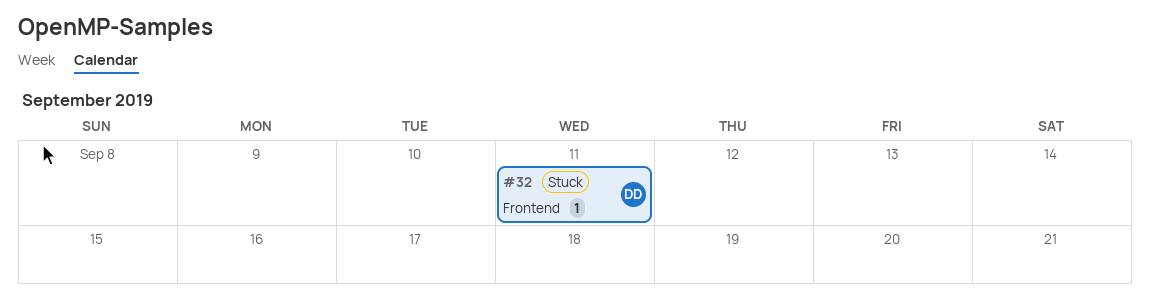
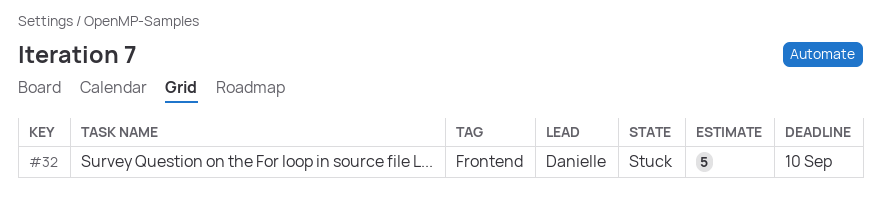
#32, estimate: 1 -> 5
#32, due: Sep 11 -> Sep 10

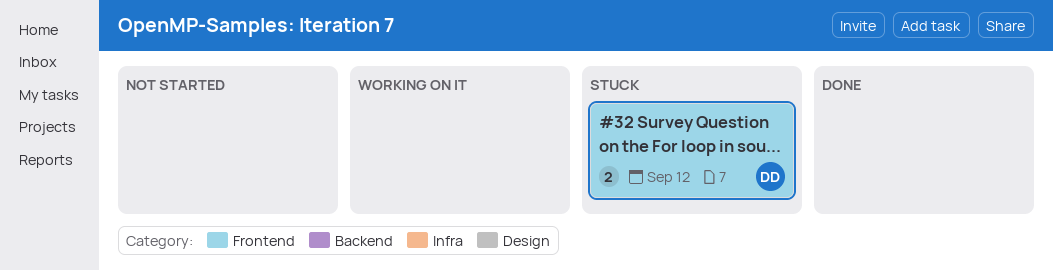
#32, estimate: 5 -> 2
#32, due: Sep 10 -> Sep 12

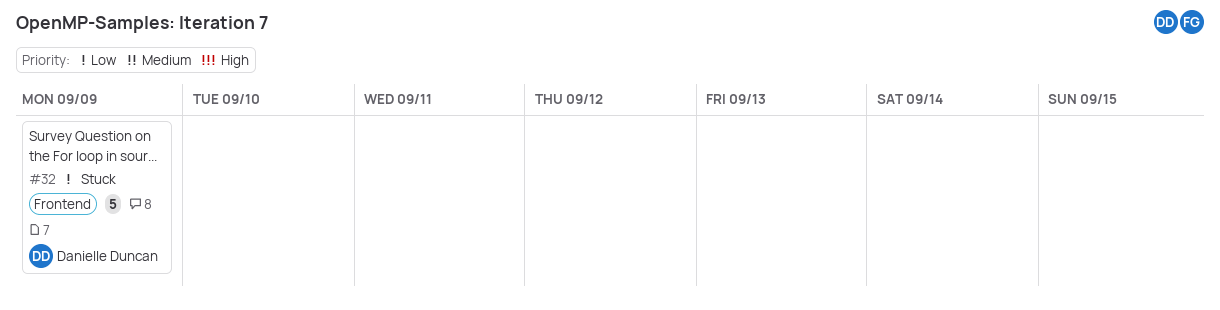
#32, estimate: 2 -> 5
#32, due: Sep 12 -> Sep 9

